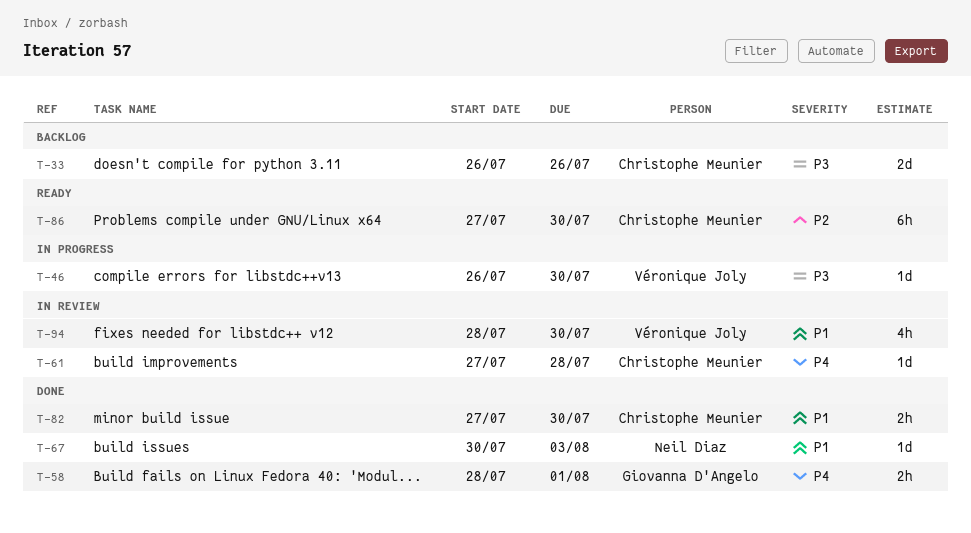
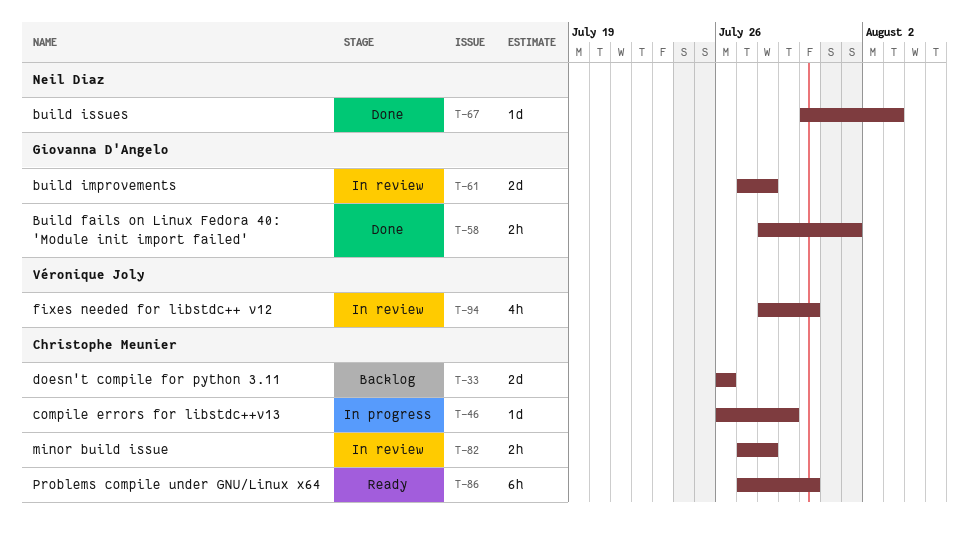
T-46, owner: Véronique Joly -> Christophe Meunier
T-46, due: Jul 30 -> Jul 29
T-61, owner: Christophe Meunier -> Giovanna D'Angelo
T-61, estimate: 1d -> 2d
T-82, status: Done -> In review
T-82, due: Jul 30 -> Jul 28

